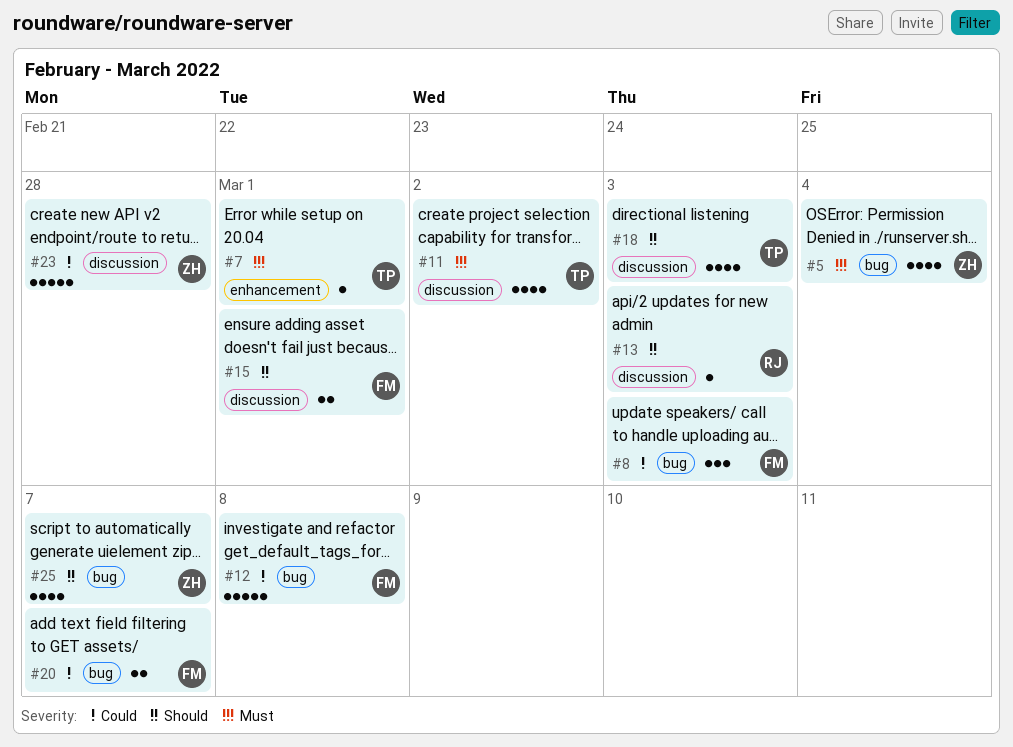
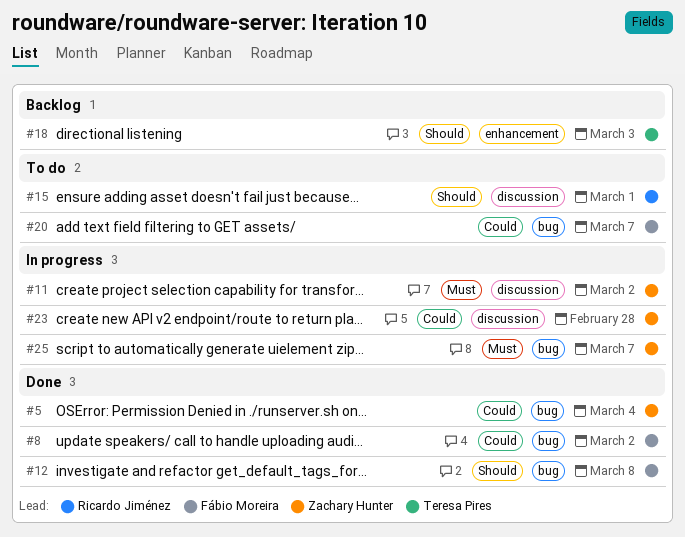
#5, priority: Must -> Could
#7: present -> none
#8, due: Mar 3 -> Mar 2
#11, owner: Teresa Pires -> Zachary Hunter
#12, priority: Could -> Should
#13: present -> none
#15, owner: Fábio Moreira -> Ricardo Jiménez
#18, label: discussion -> enhancement
#25, priority: Should -> Must

